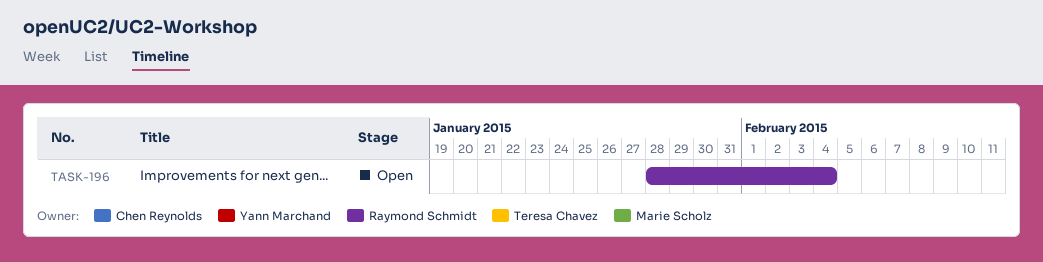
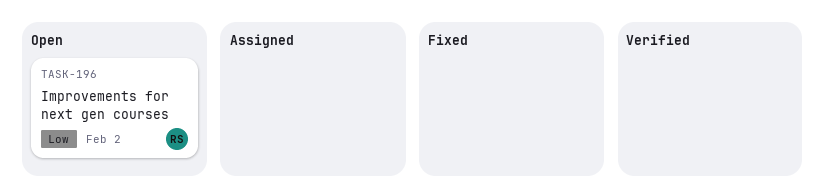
TASK-196, due: Feb 4 -> Feb 2

